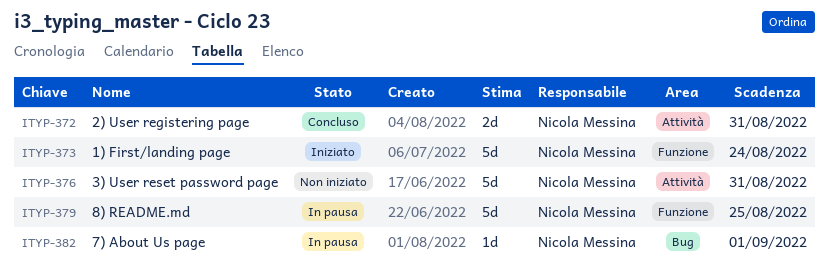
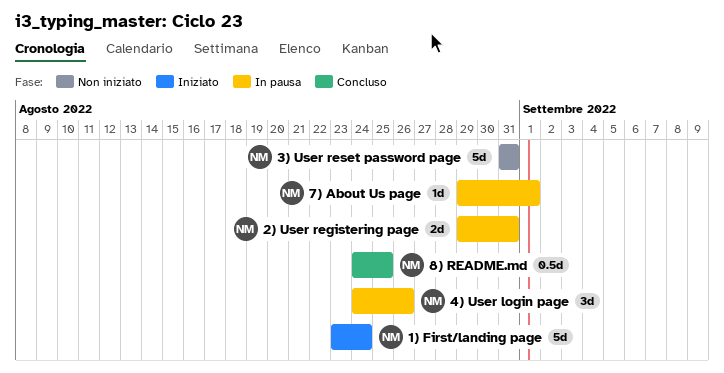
2) User registering page, status: Concluso -> In pausa
4) User login page: none -> present
8) README.md, status: In pausa -> Concluso
8) README.md, estimate: 5d -> 0.5d

